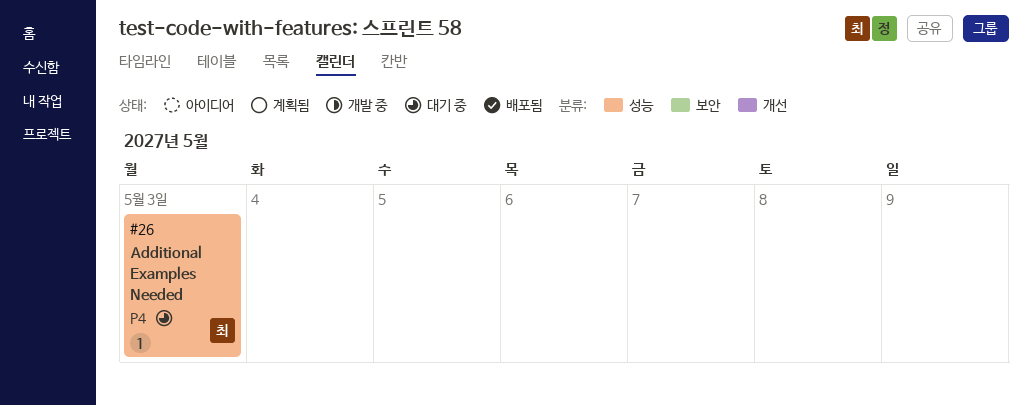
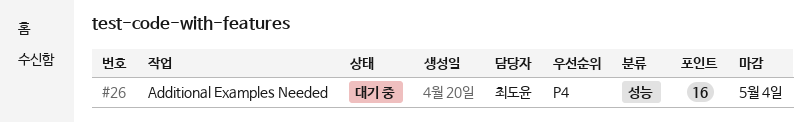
#26, estimate: 1 -> 16
#26, due: May 3 -> May 4

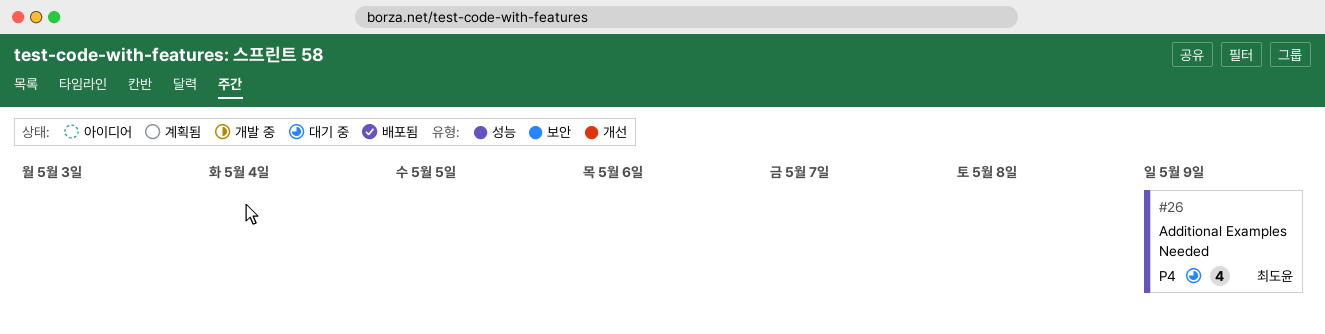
#26, estimate: 16 -> 4
#26, due: May 4 -> May 9

